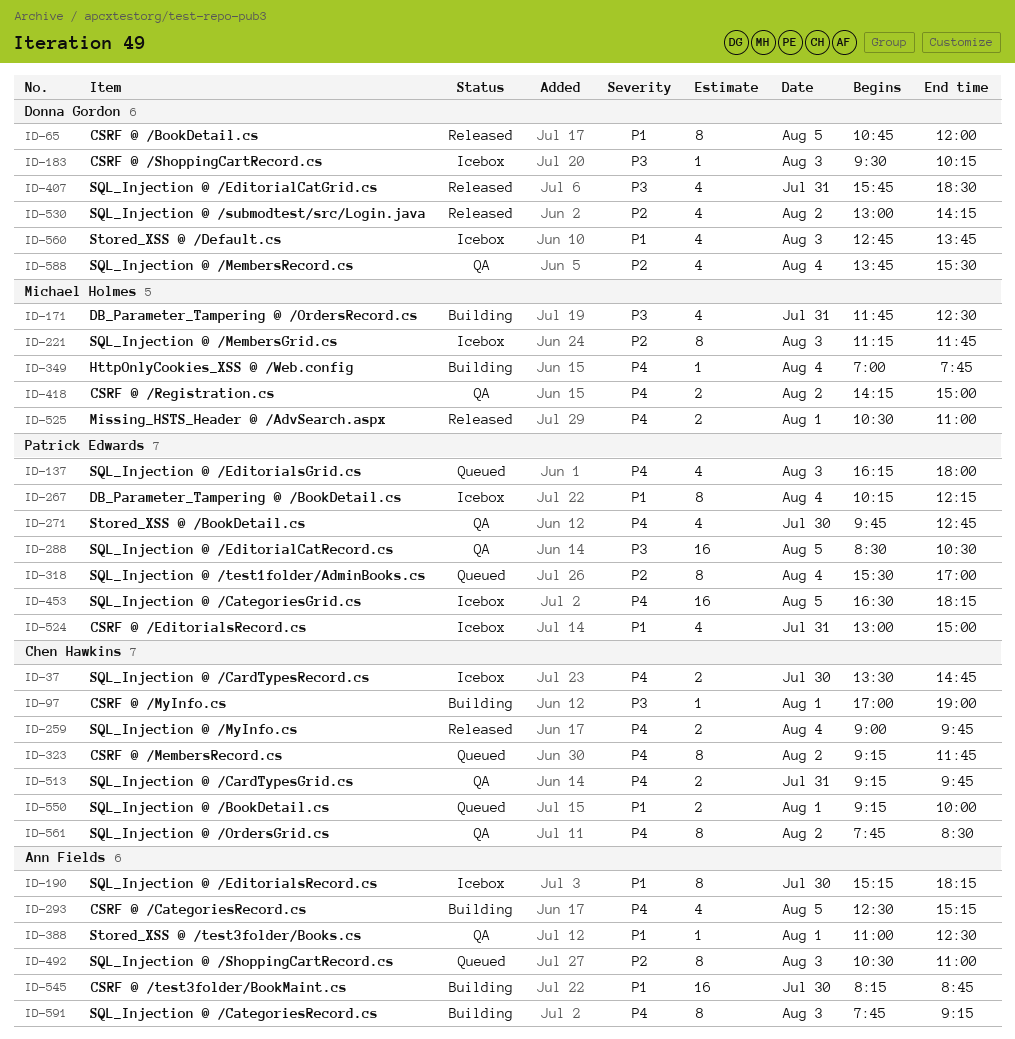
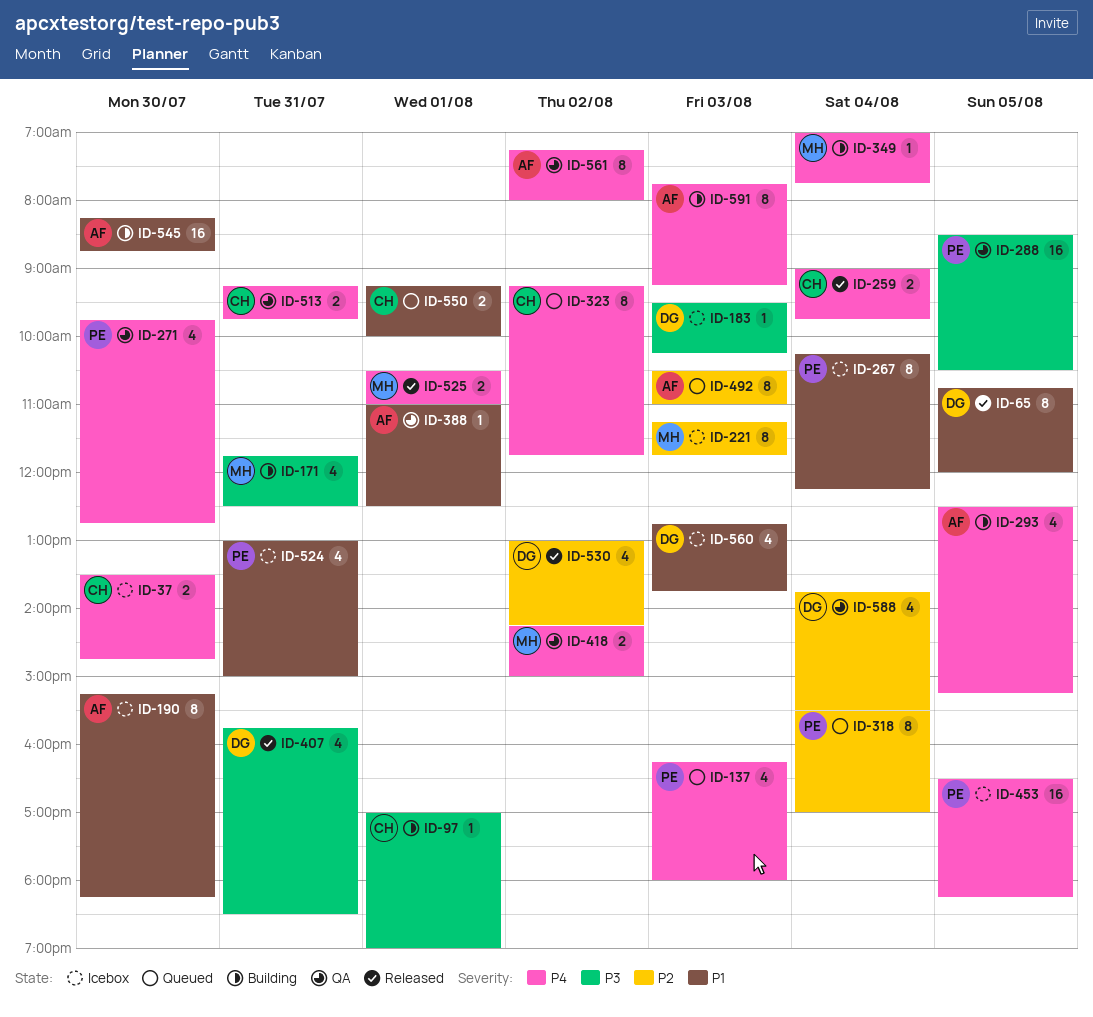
ID-561, owner: Chen Hawkins -> Ann Fields
ID-561, begins: 07:45 -> 07:15
ID-561, ends: 08:30 -> 08:00

